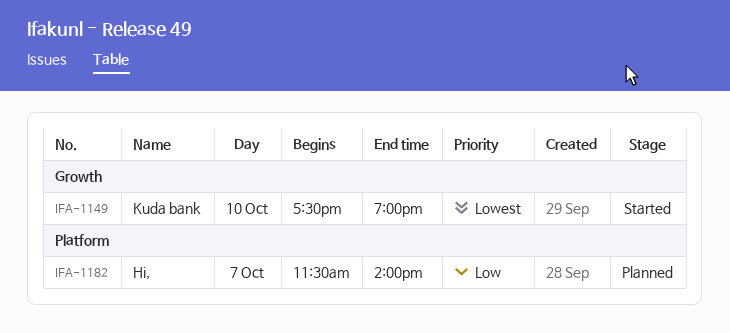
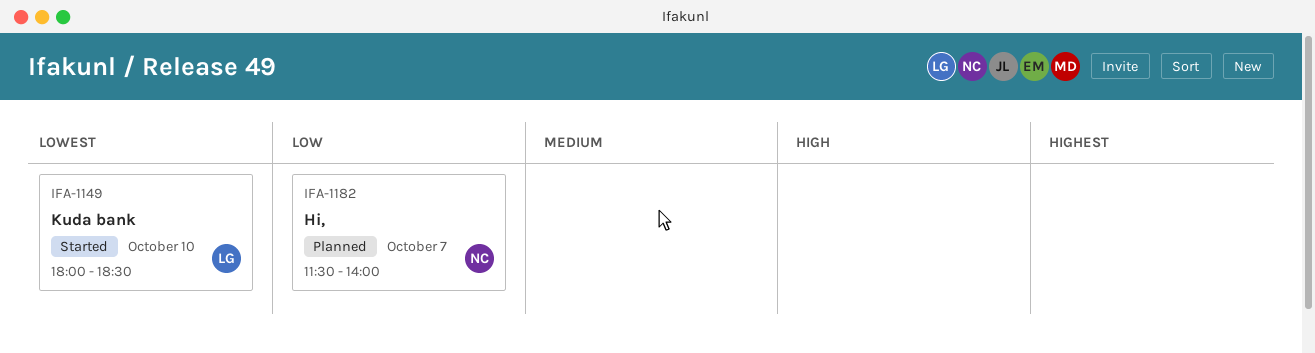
IFA-1149, begins: 17:30 -> 18:00
IFA-1149, ends: 19:00 -> 18:30

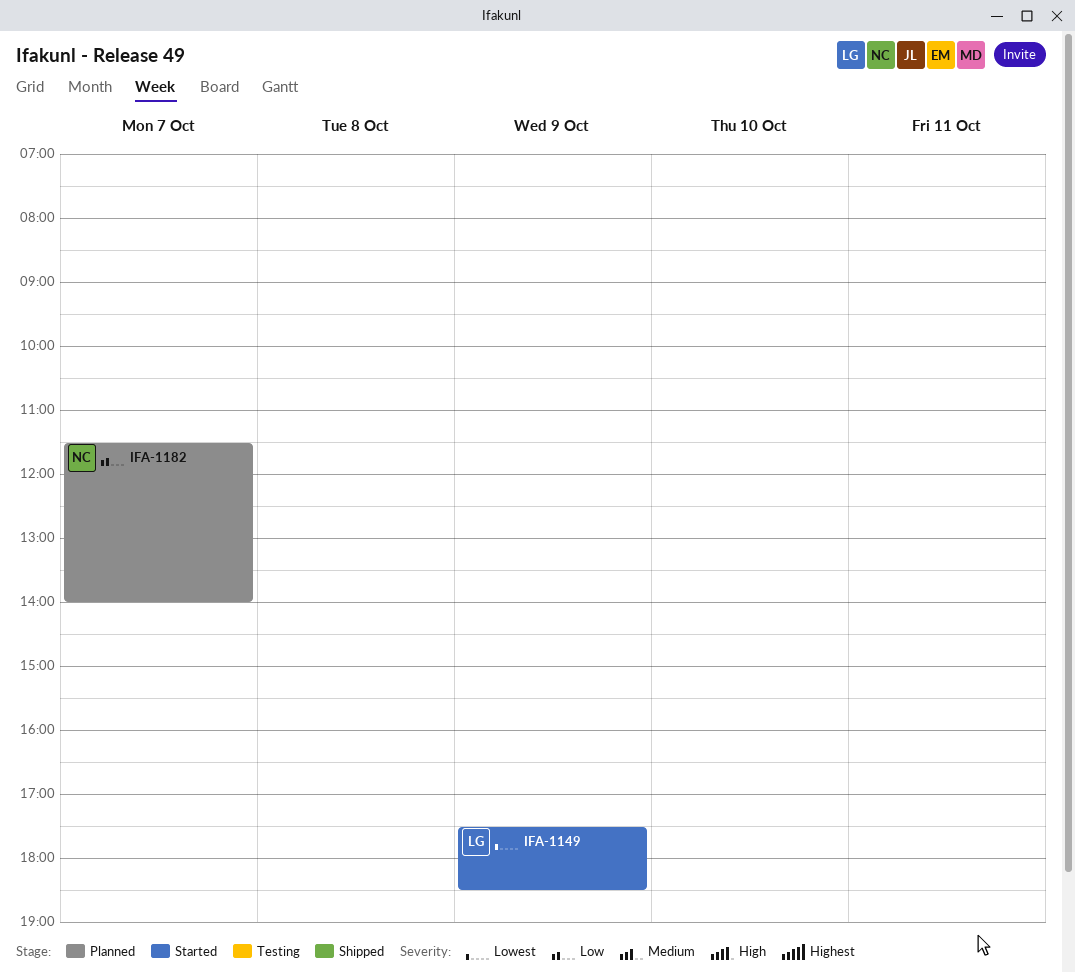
IFA-1149, day: Oct 10 -> Oct 9
IFA-1149, begins: 18:00 -> 17:30

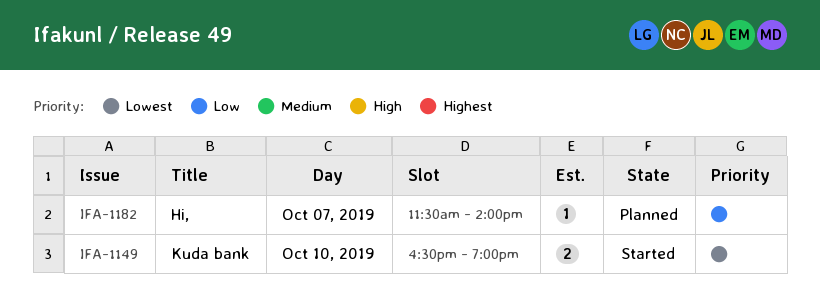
IFA-1149, day: Oct 9 -> Oct 10
IFA-1149, begins: 17:30 -> 16:30
IFA-1149, ends: 18:30 -> 19:00

